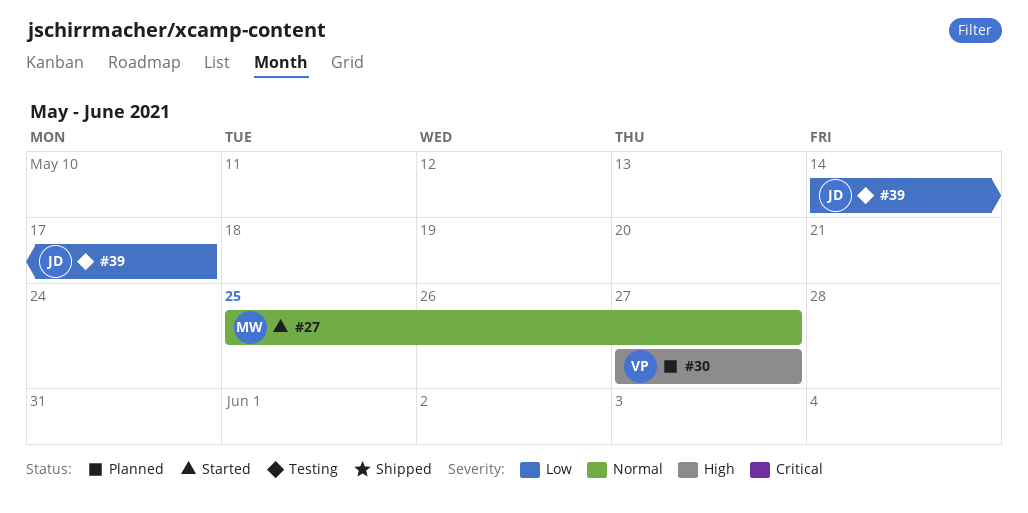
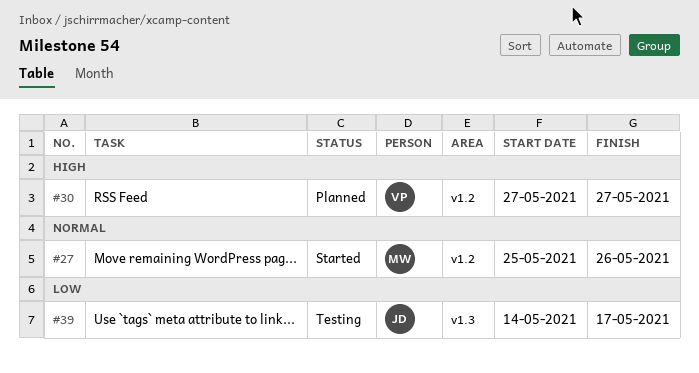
#27, due: May 27 -> May 26

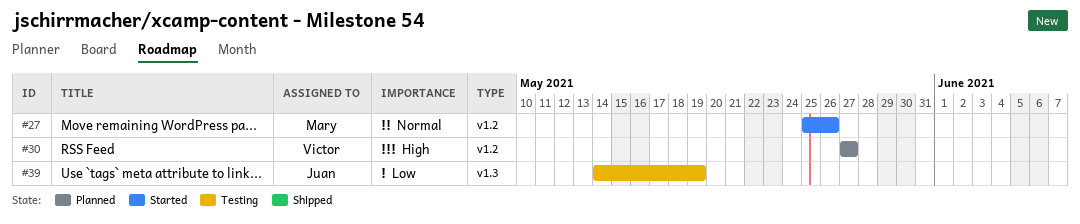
#39, due: May 17 -> May 19

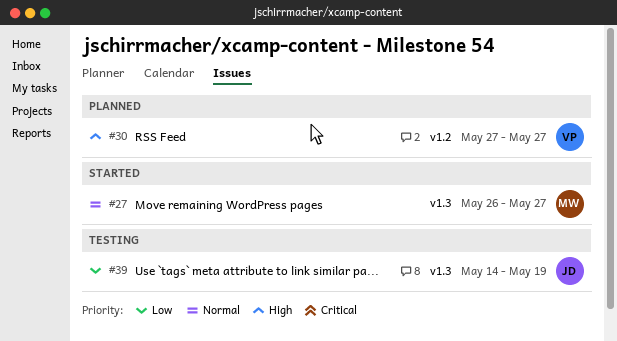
#27, label: v1.2 -> v1.3
#27, start: May 25 -> May 26
#27, due: May 26 -> May 27

